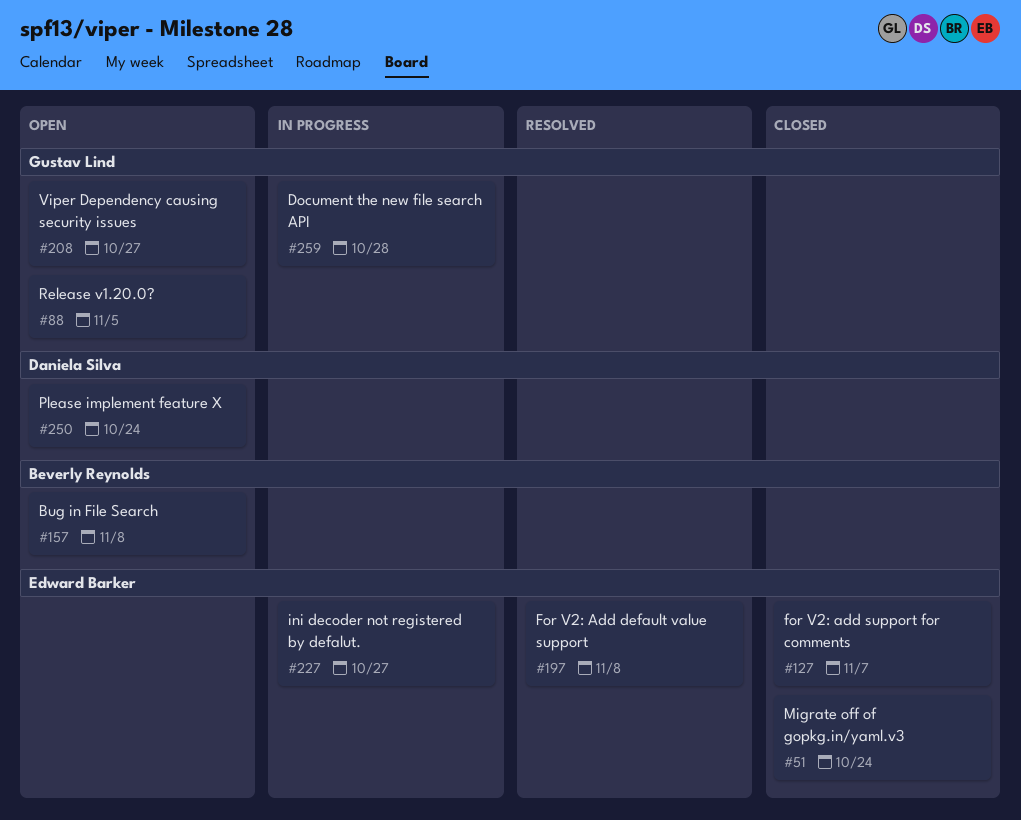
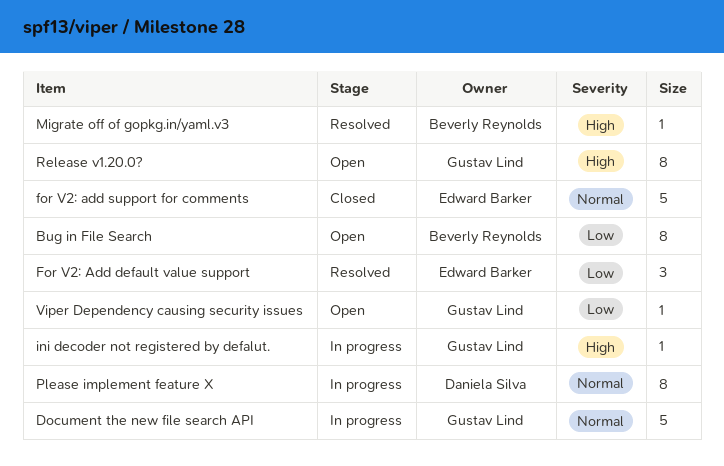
ini decoder not registered by defalut., owner: Edward Barker -> Gustav Lind
Migrate off of gopkg.in/yaml.v3, status: Closed -> Resolved
Migrate off of gopkg.in/yaml.v3, owner: Edward Barker -> Beverly Reynolds
Please implement feature X, status: Open -> In progress

